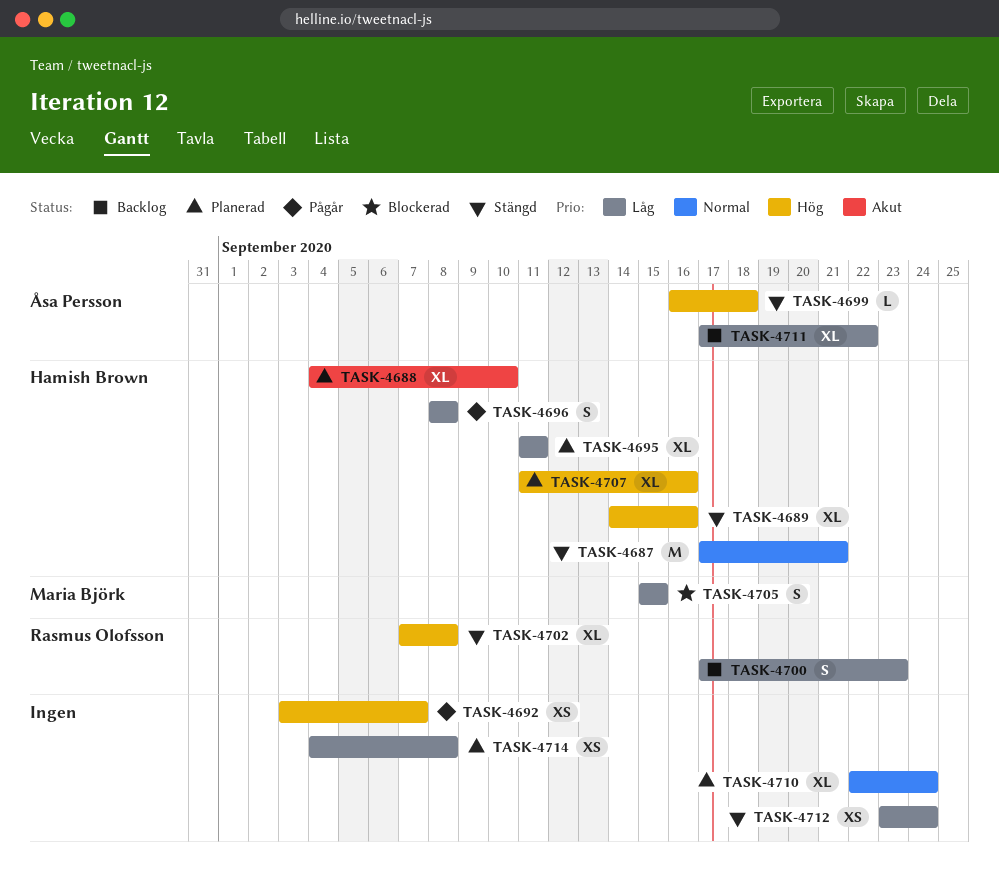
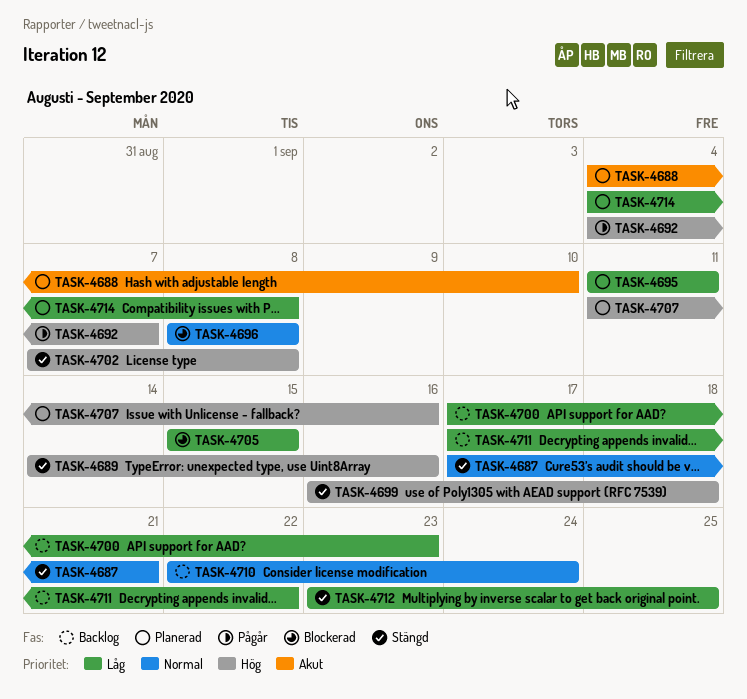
TASK-4692, start: Sep 3 -> Sep 4
TASK-4696, status: Pågår -> Blockerad
TASK-4696, priority: Låg -> Normal
TASK-4710, status: Planerad -> Backlog
TASK-4712, due: Sep 24 -> Sep 25

